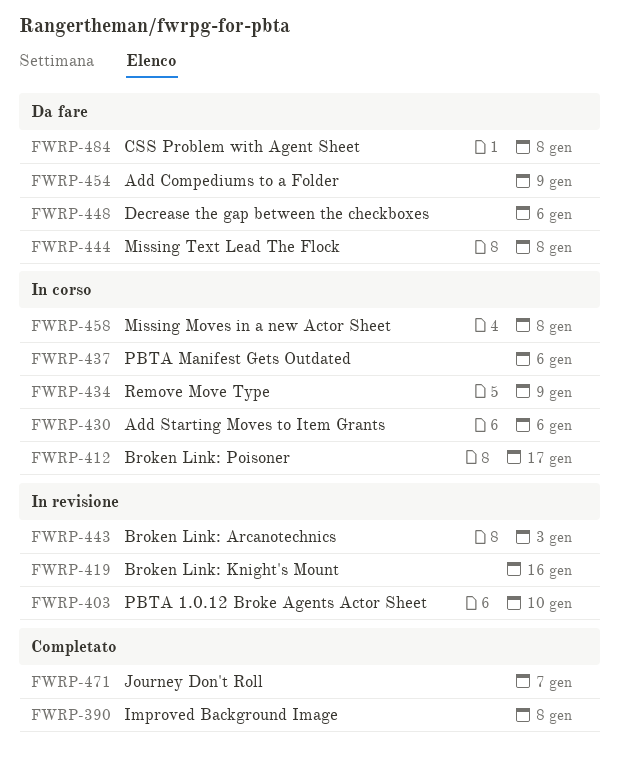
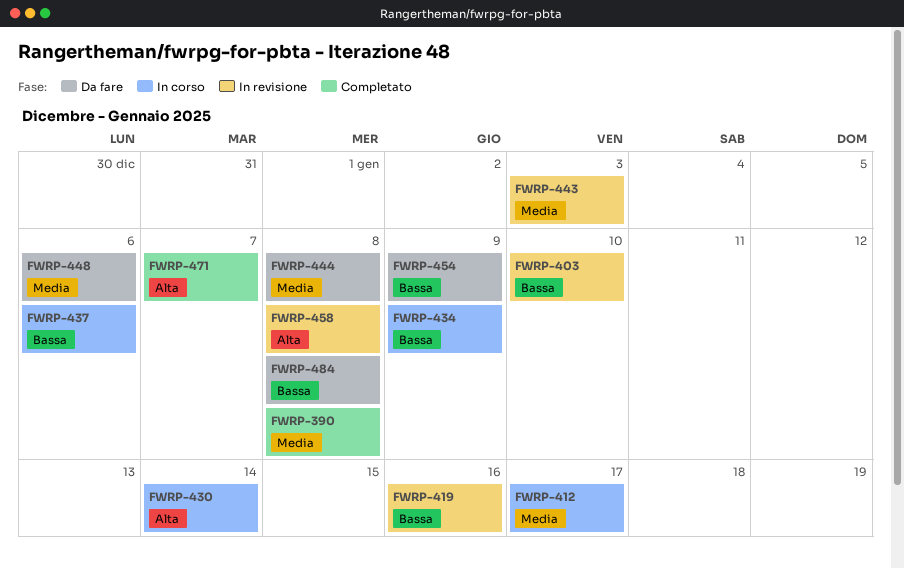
FWRP-430, due: Jan 6 -> Jan 14
FWRP-458, status: In corso -> In revisione

